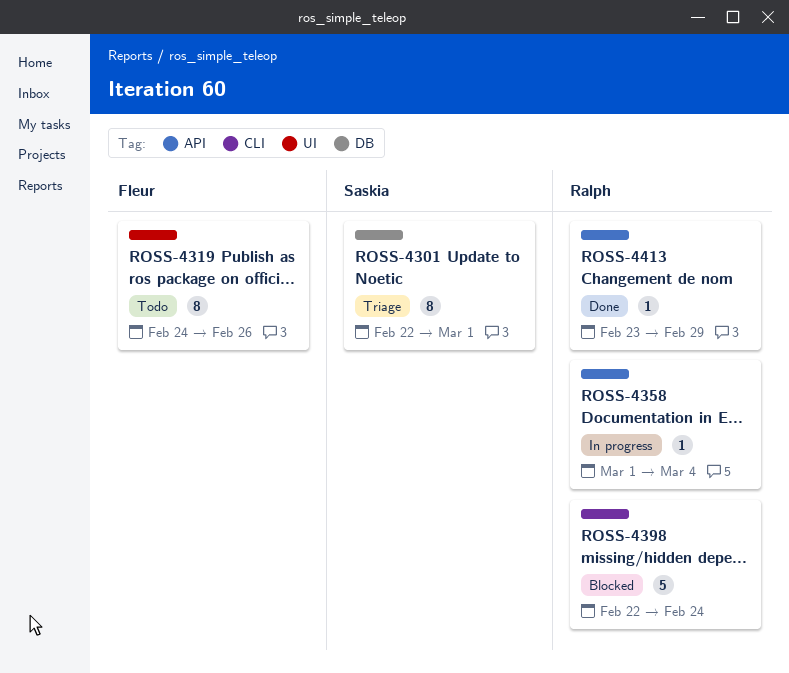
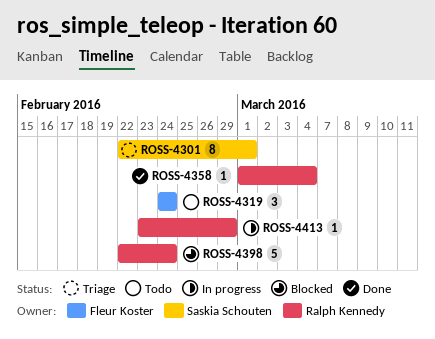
ROSS-4319, estimate: 8 -> 3
ROSS-4319, due: Feb 26 -> Feb 24
ROSS-4358, status: In progress -> Done
ROSS-4413, status: Done -> In progress

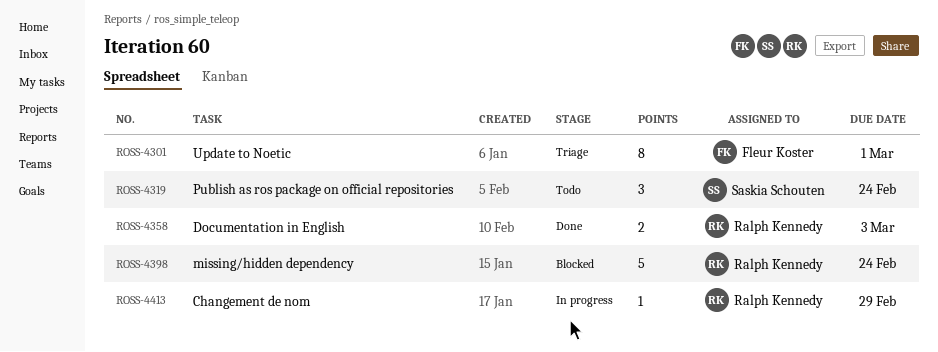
ROSS-4301, owner: Saskia Schouten -> Fleur Koster
ROSS-4319, owner: Fleur Koster -> Saskia Schouten
ROSS-4358, estimate: 1 -> 2
ROSS-4358, due: Mar 4 -> Mar 3

